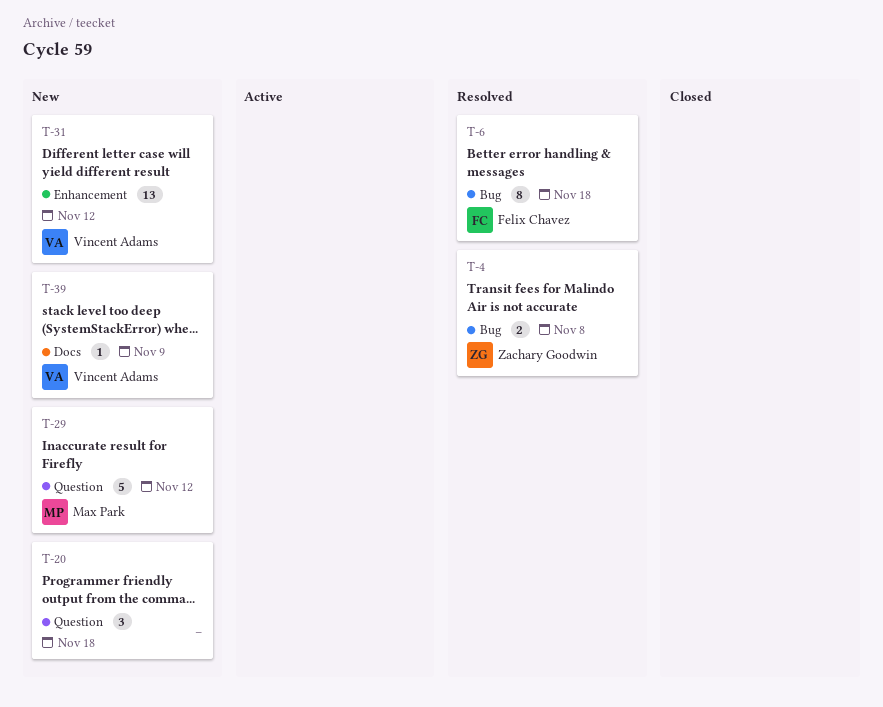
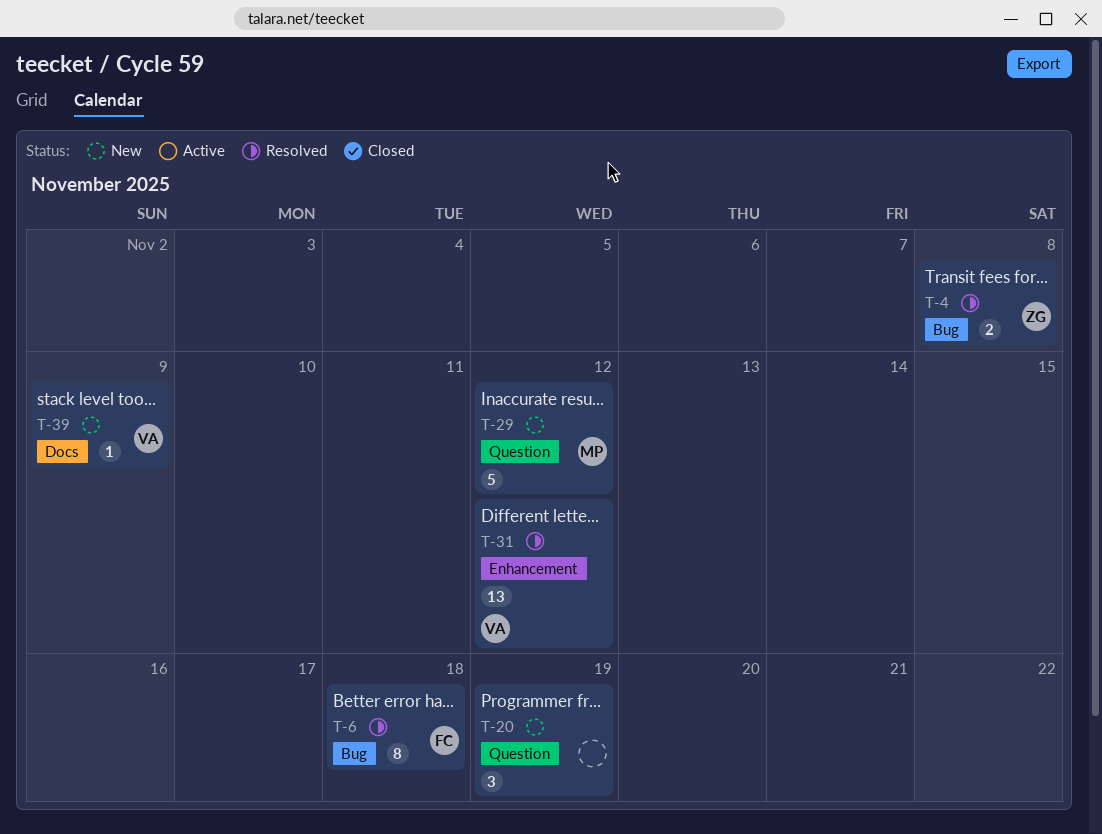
T-20, due: Nov 18 -> Nov 19
T-31, status: New -> Resolved

